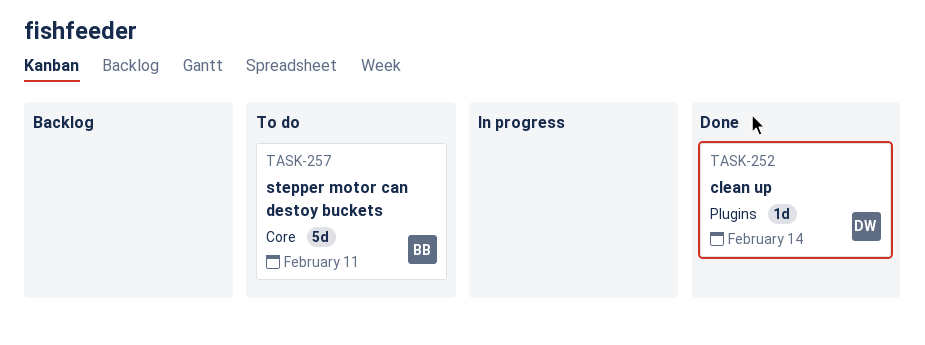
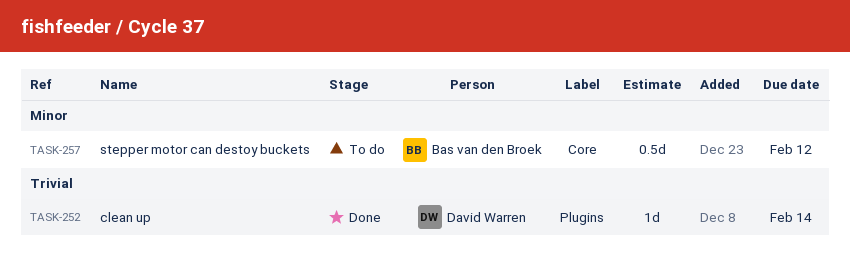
TASK-257, estimate: 5d -> 0.5d
TASK-257, due: Feb 11 -> Feb 12

